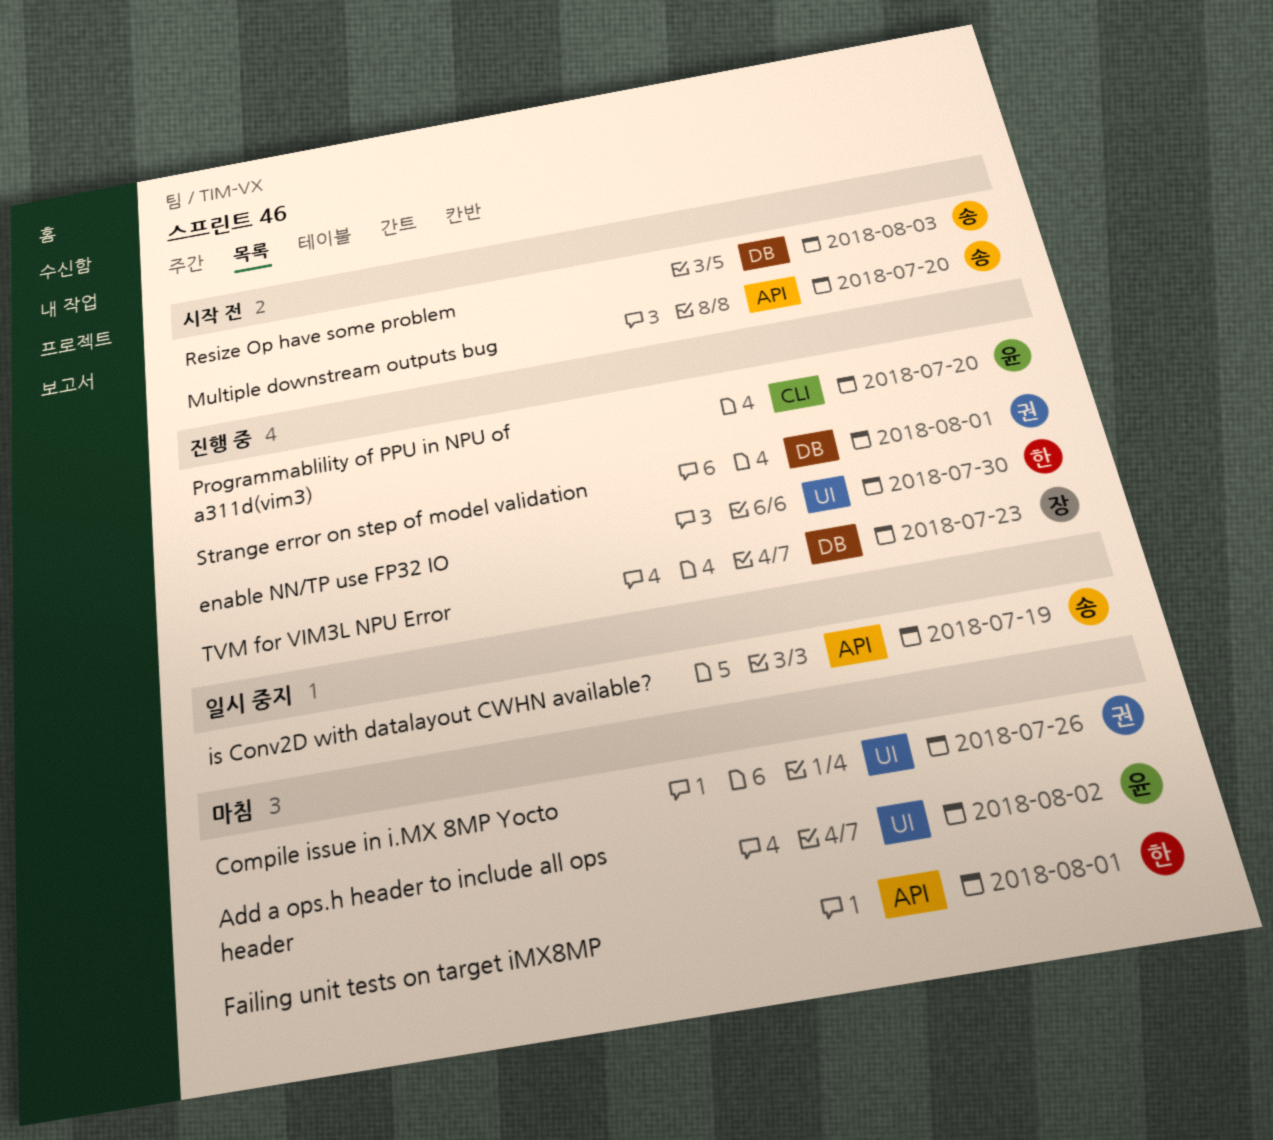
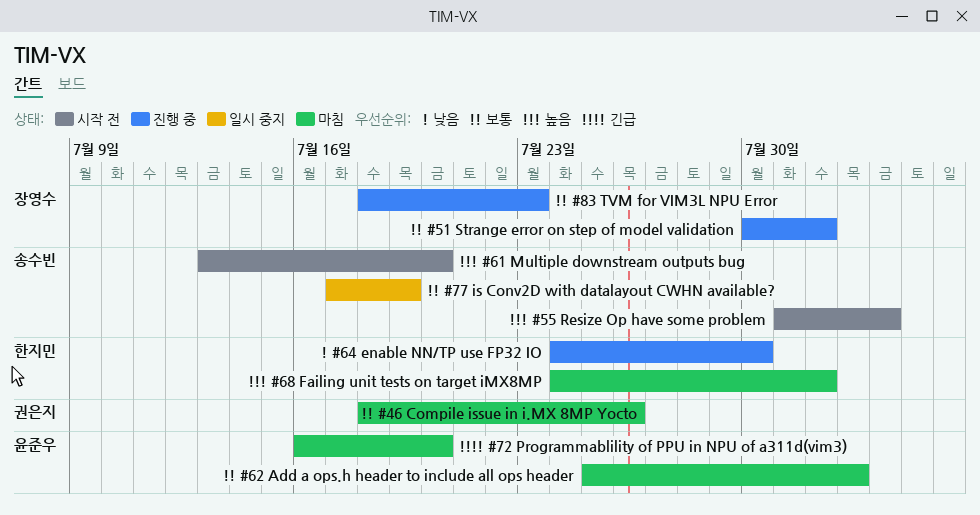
Programmablility of PPU in NPU of a311d(vim3), status: 진행 중 -> 마침
Strange error on step of model validation, owner: 권은지 -> 장영수

